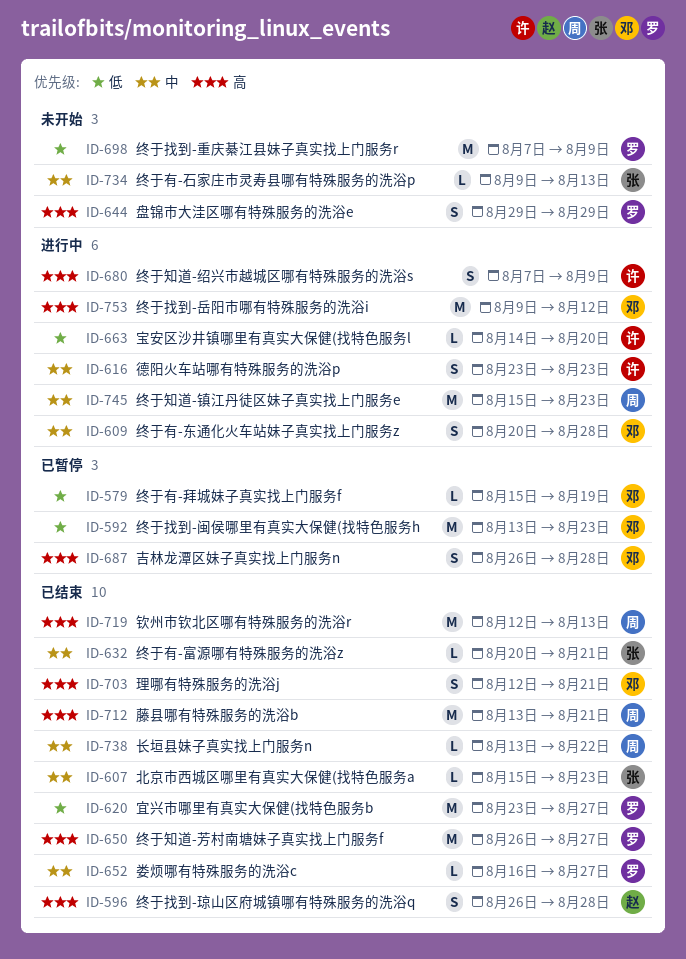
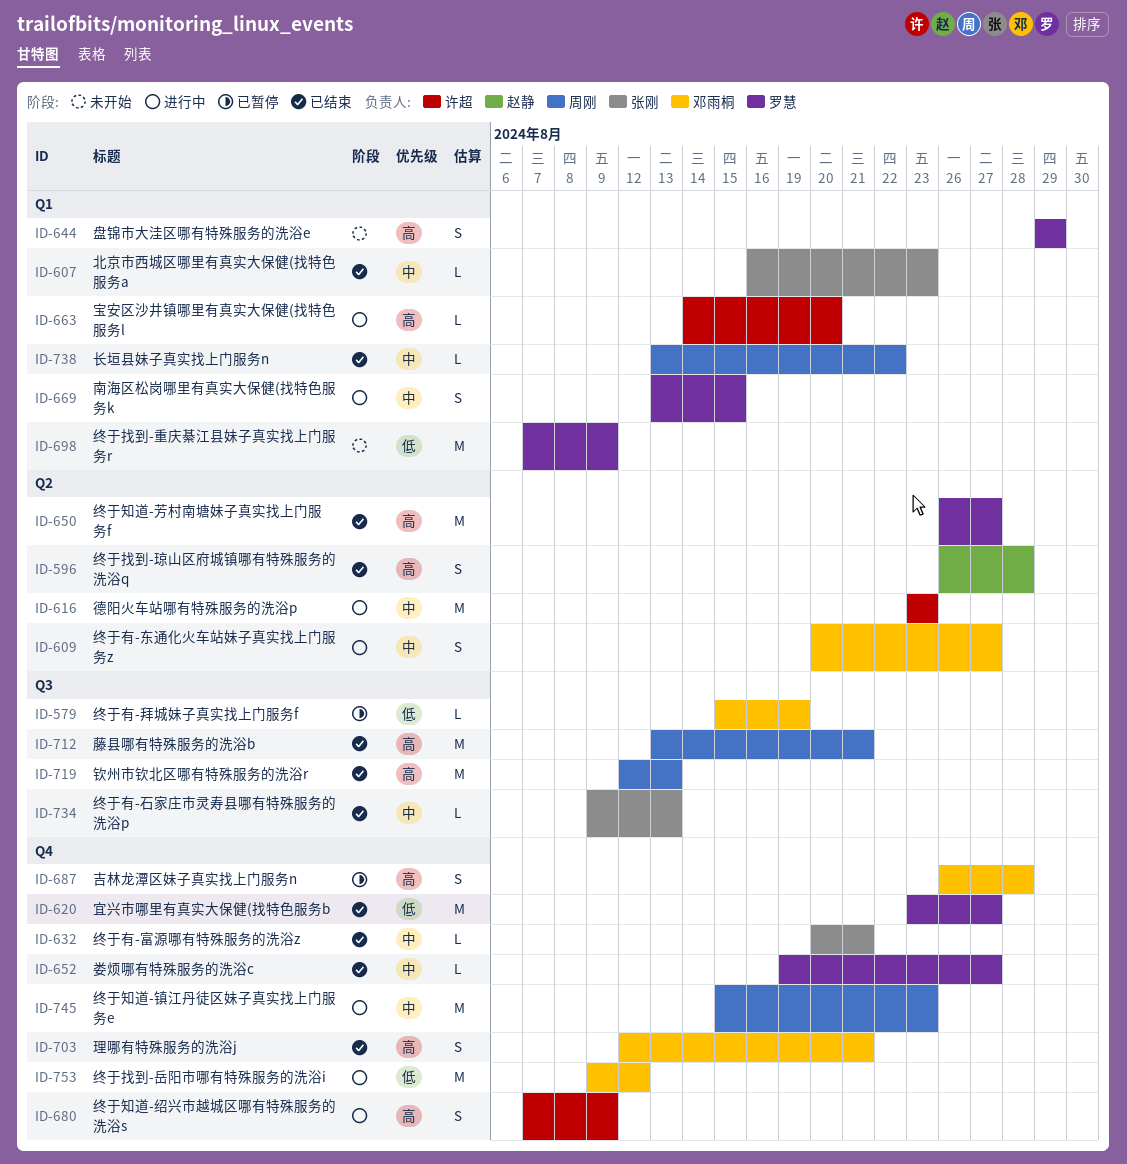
ID-592: present -> none
ID-607, start: Aug 15 -> Aug 16
ID-609, due: Aug 28 -> Aug 27
ID-616, estimate: S -> M
ID-652, start: Aug 16 -> Aug 19
ID-663, priority: 低 -> 高
ID-669: none -> present
ID-734, status: 未开始 -> 已结束
ID-753, priority: 高 -> 低

